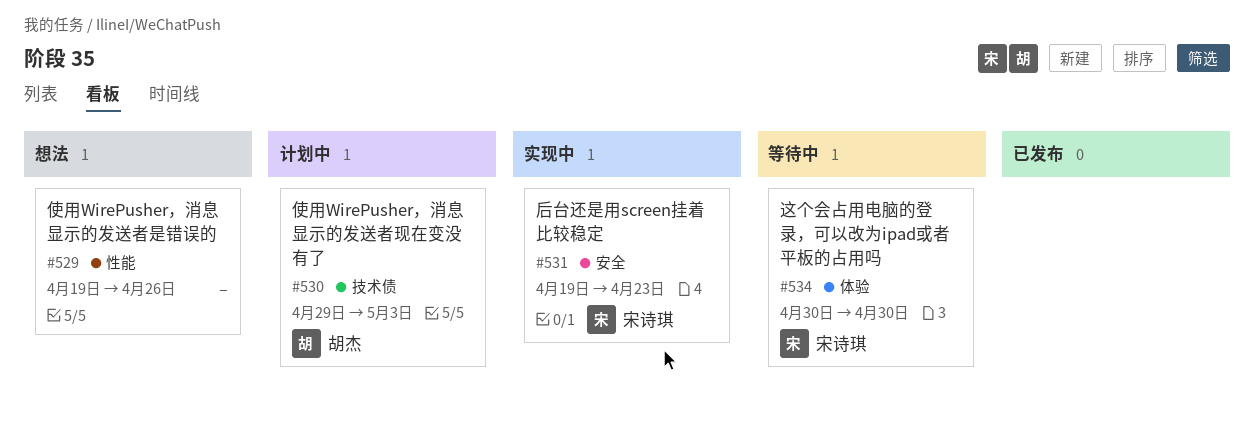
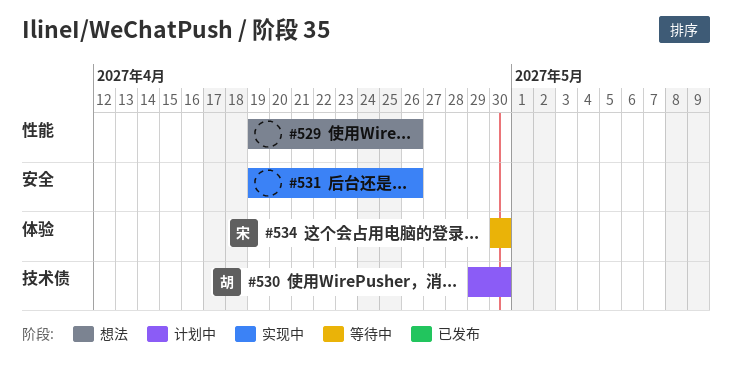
#530, due: May 3 -> Apr 30
#531, owner: 宋诗琪 -> none
#531, due: Apr 23 -> Apr 26

